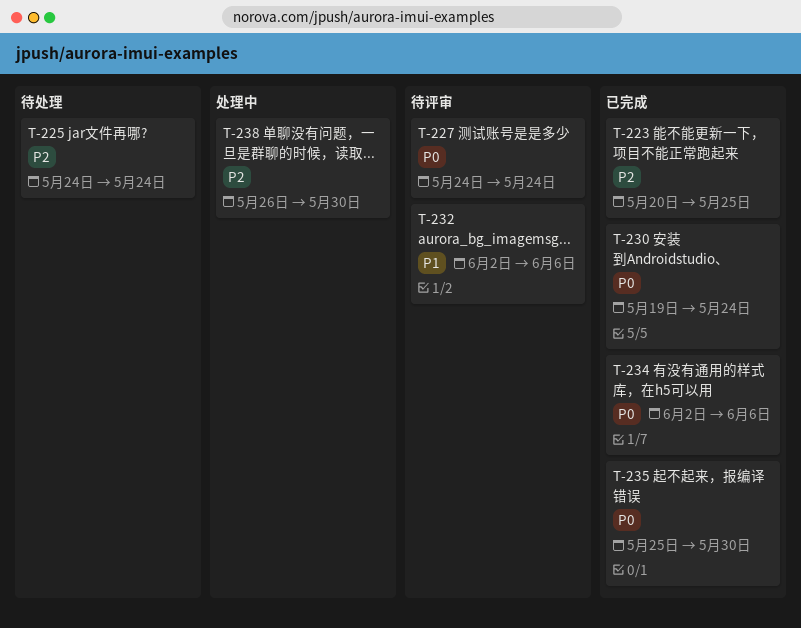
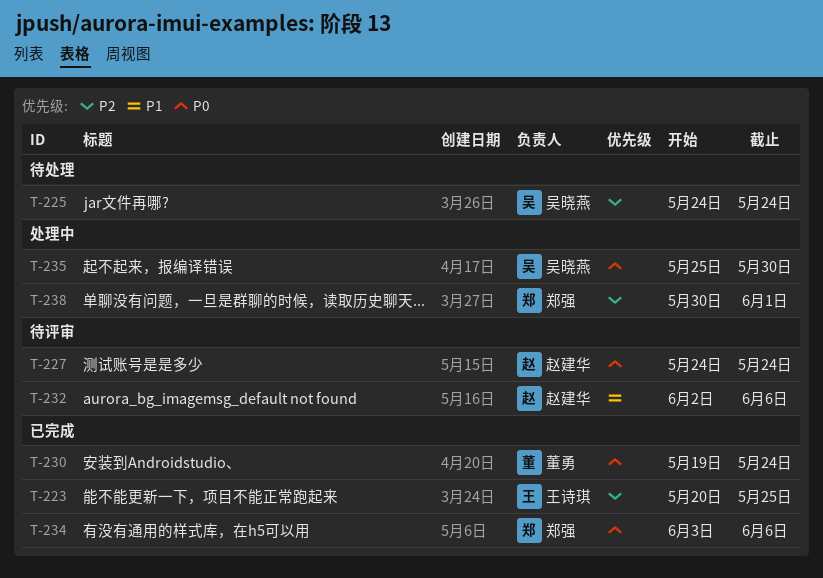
T-234, start: Jun 2 -> Jun 3
T-235, status: 已完成 -> 处理中
T-238, start: May 26 -> May 30
T-238, due: May 30 -> Jun 1

